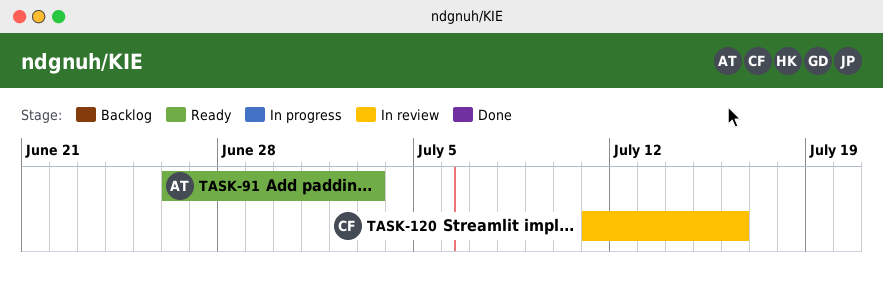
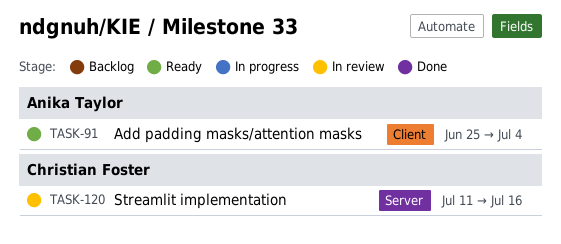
TASK-91, start: Jun 26 -> Jun 25
TASK-91, due: Jul 3 -> Jul 4

